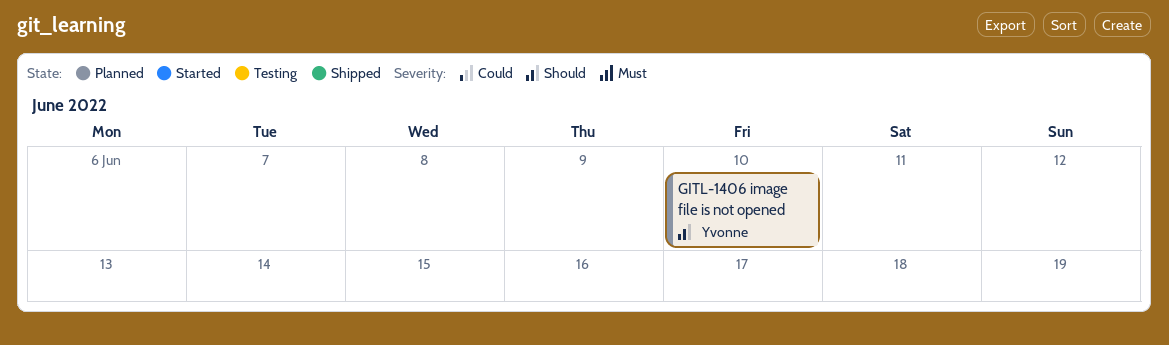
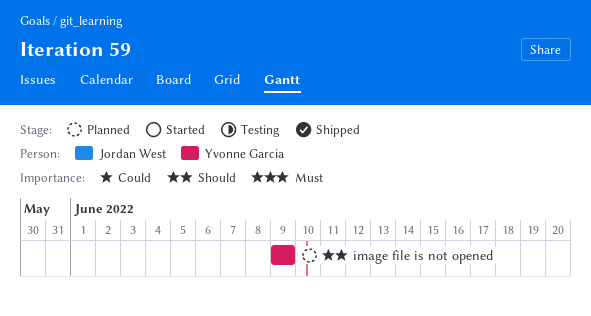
image file is not opened, due: Jun 10 -> Jun 9

